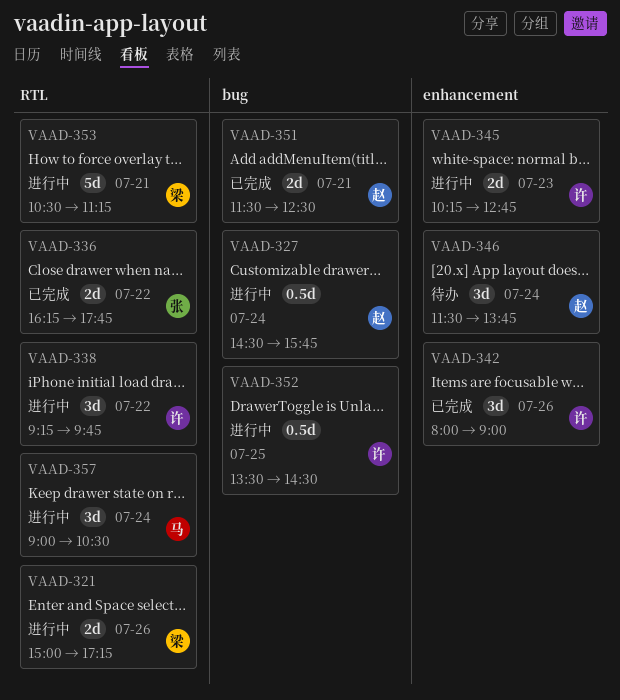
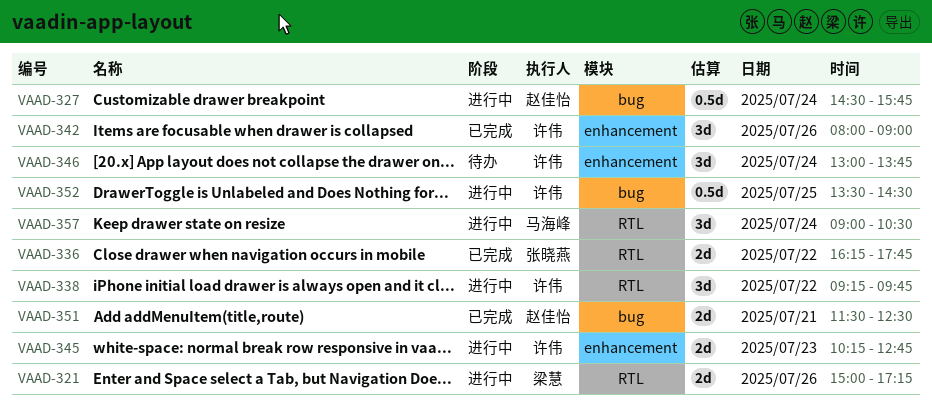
VAAD-346, owner: 赵佳怡 -> 许伟
VAAD-346, begins: 11:30 -> 13:00
VAAD-353: present -> none

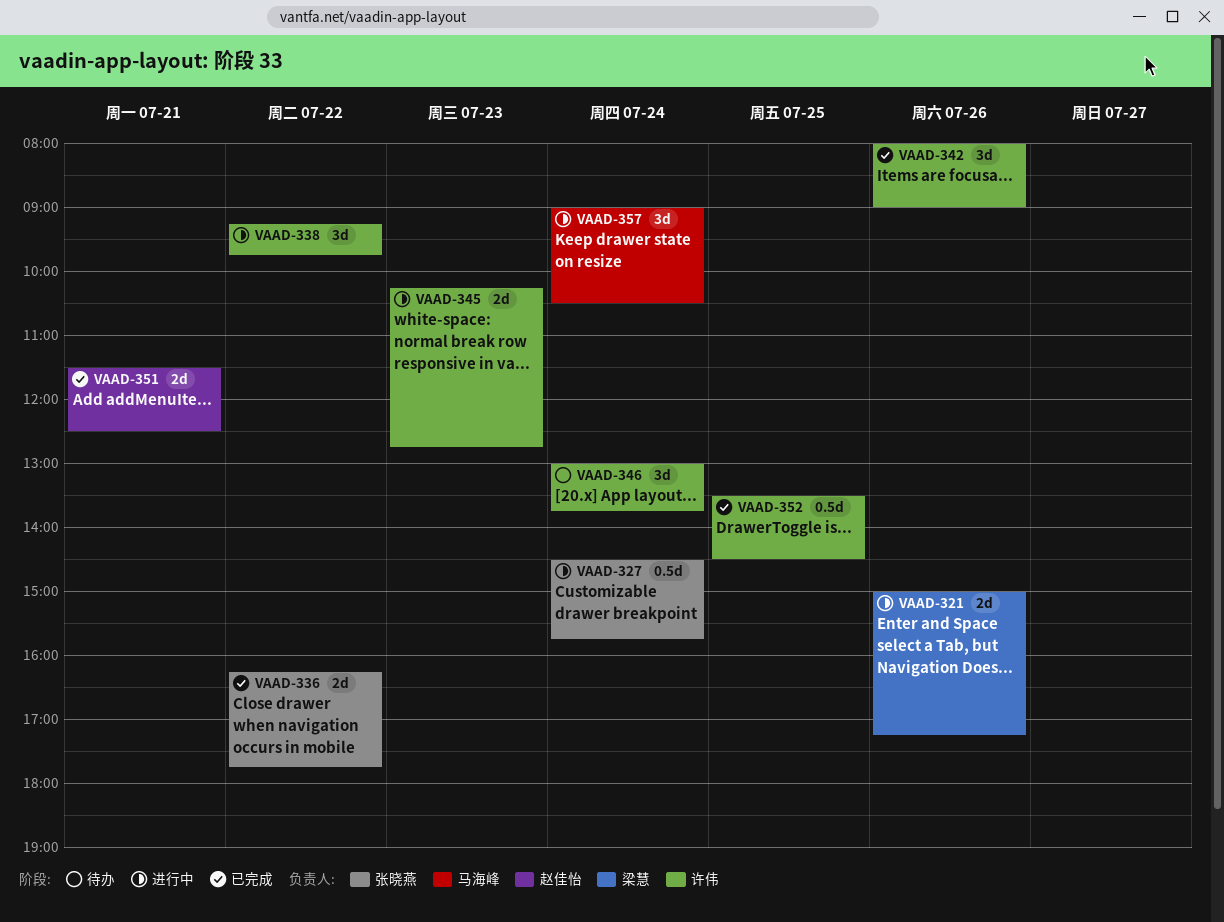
VAAD-327, owner: 赵佳怡 -> 张晓燕
VAAD-352, status: 进行中 -> 已完成

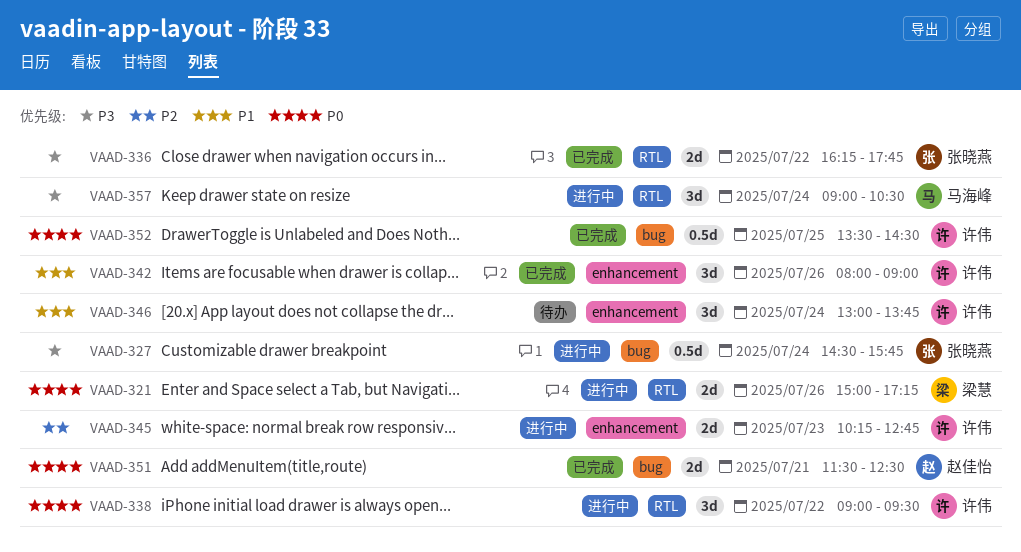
VAAD-338, begins: 09:15 -> 09:00
VAAD-338, ends: 09:45 -> 09:30

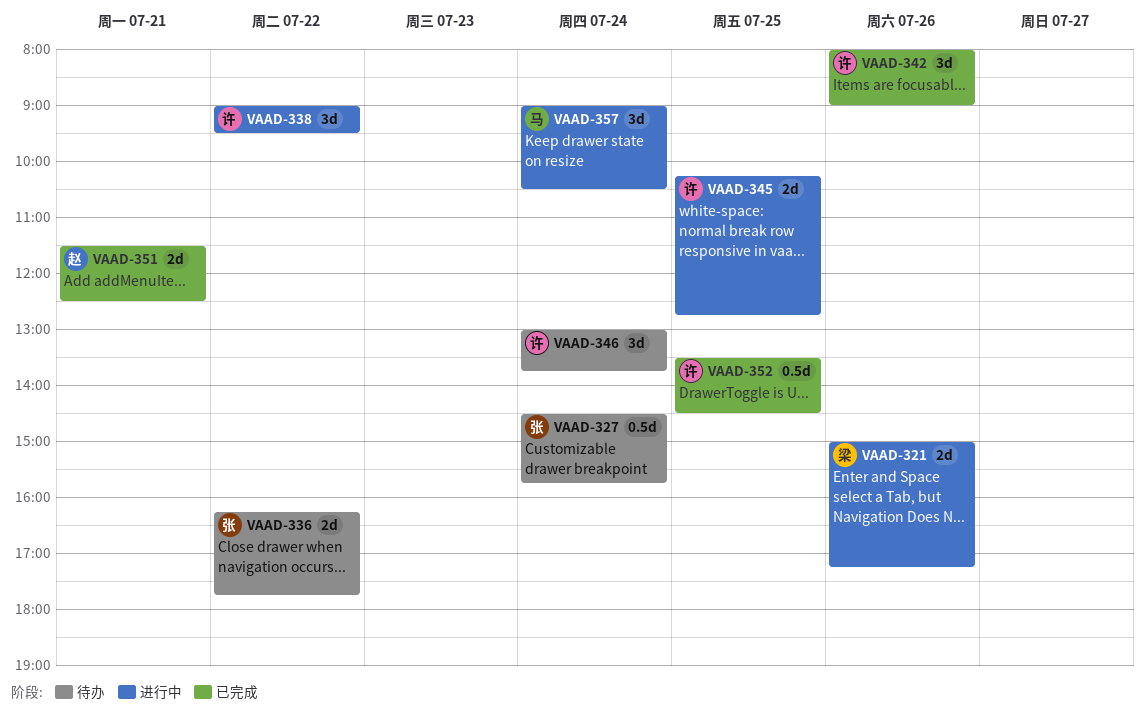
VAAD-327, status: 进行中 -> 待办
VAAD-336, status: 已完成 -> 待办
VAAD-345, day: Jul 23 -> Jul 25

